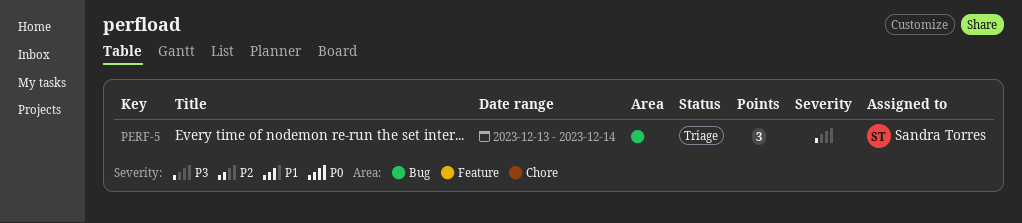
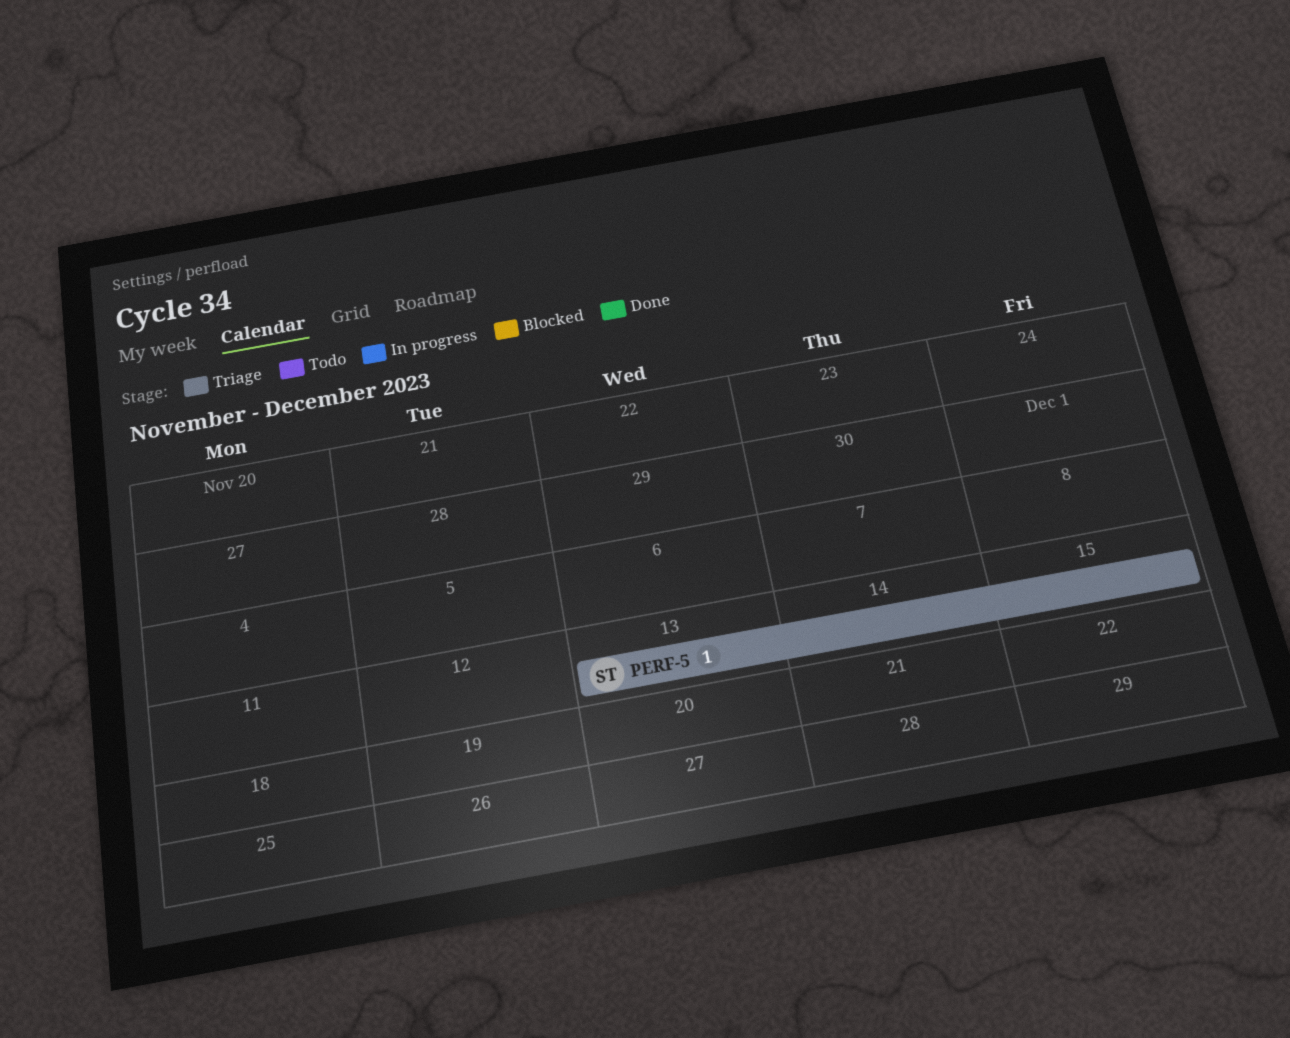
PERF-5, estimate: 3 -> 1
PERF-5, due: Dec 14 -> Dec 15

